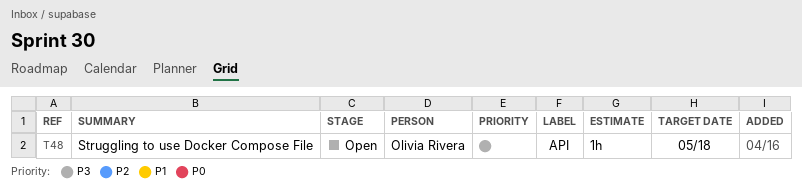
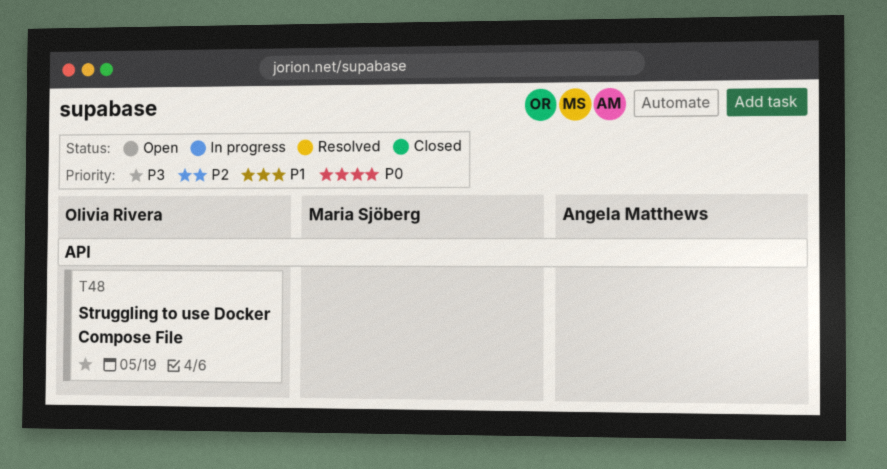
T48, due: May 18 -> May 19

